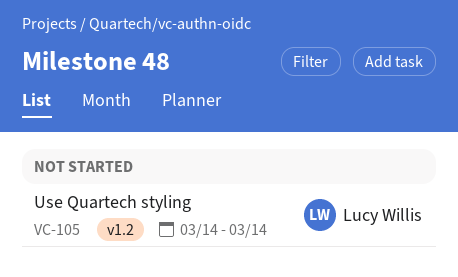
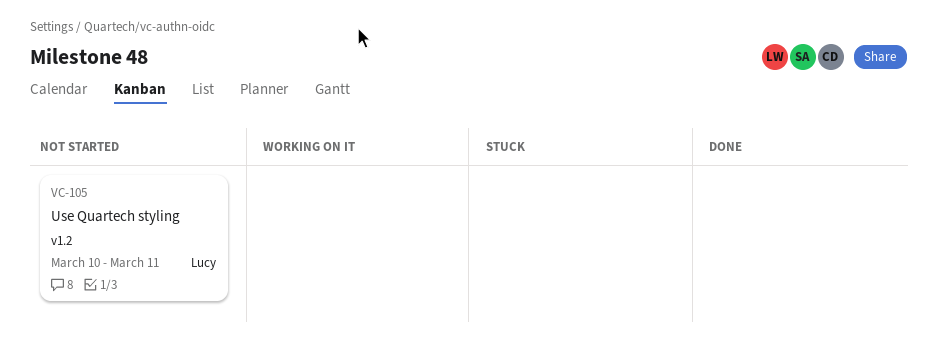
VC-105, start: Mar 14 -> Mar 10
VC-105, due: Mar 14 -> Mar 11

